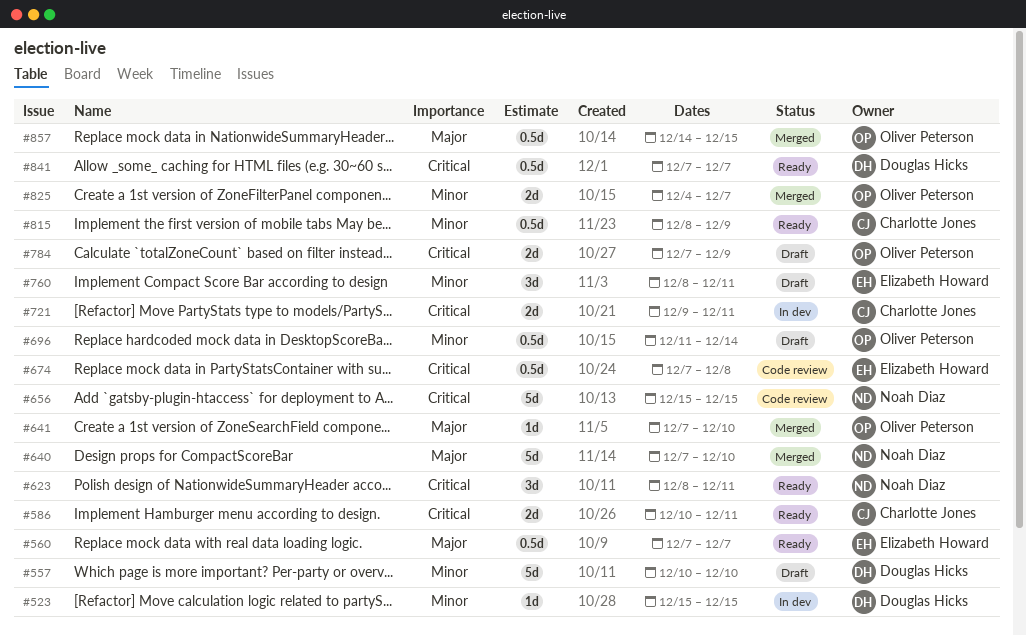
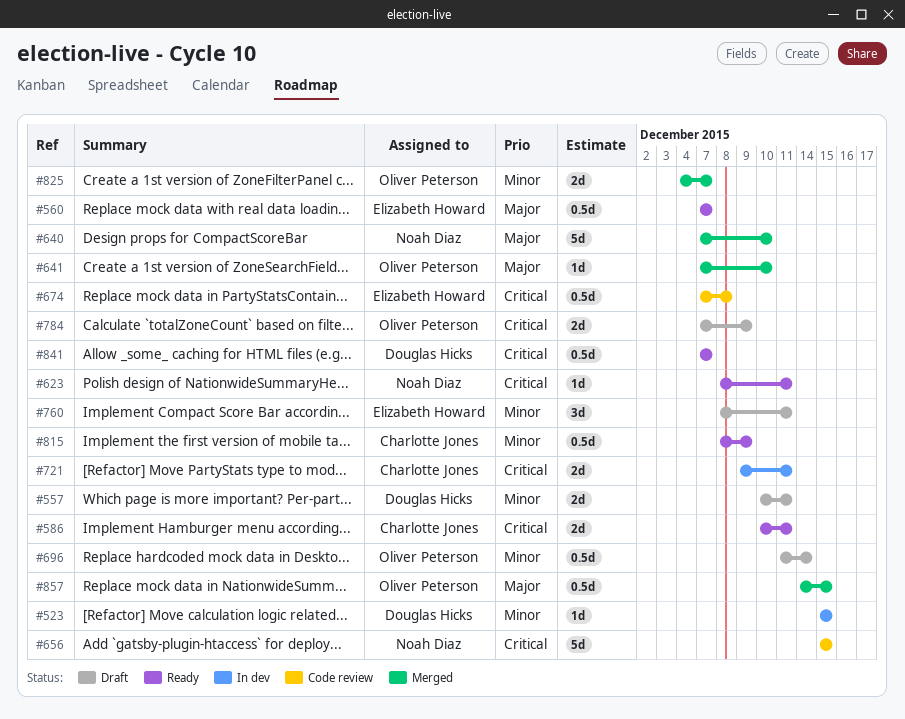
#557, estimate: 5d -> 2d
#557, due: Dec 10 -> Dec 11
#623, estimate: 3d -> 1d

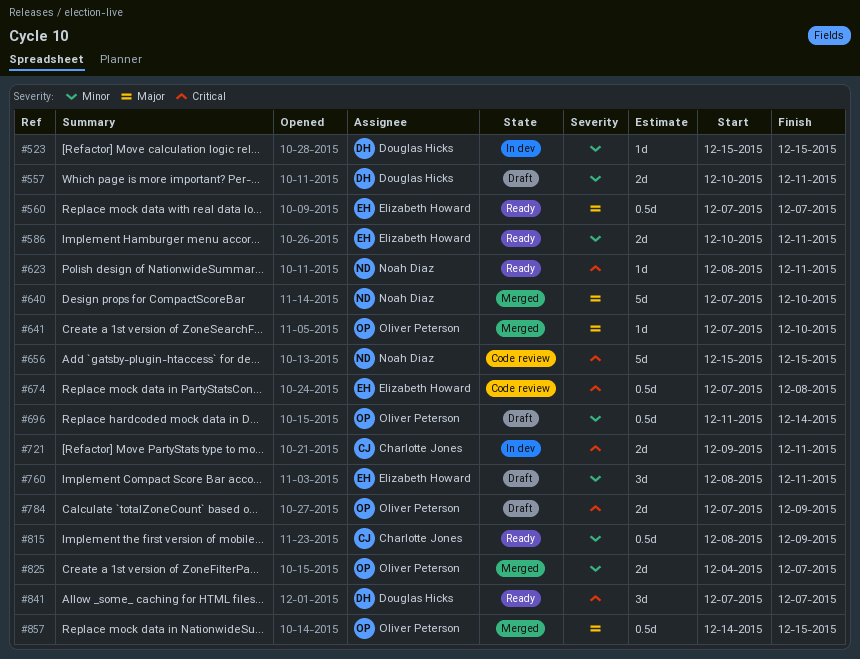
#586, owner: Charlotte Jones -> Elizabeth Howard
#586, priority: Critical -> Minor
#841, estimate: 0.5d -> 3d

